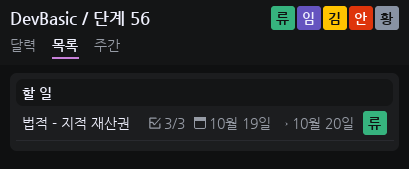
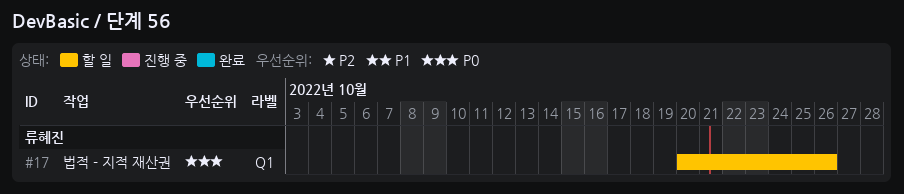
법적 - 지적 재산권, start: Oct 19 -> Oct 20
법적 - 지적 재산권, due: Oct 20 -> Oct 26

